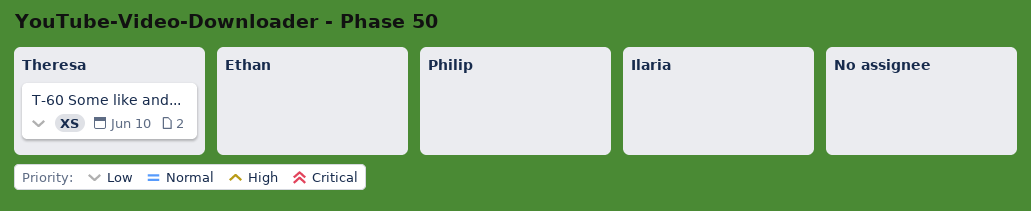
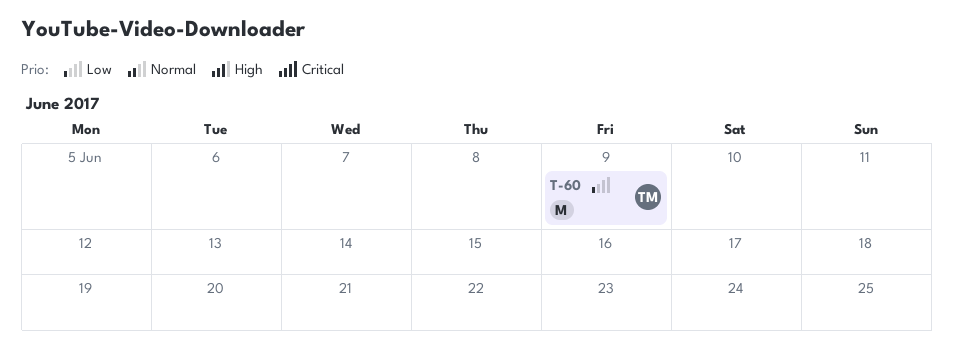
T-60, estimate: XS -> M
T-60, due: Jun 10 -> Jun 9

